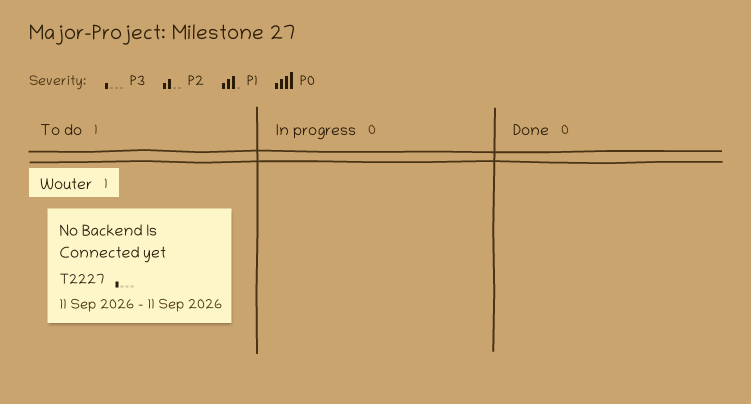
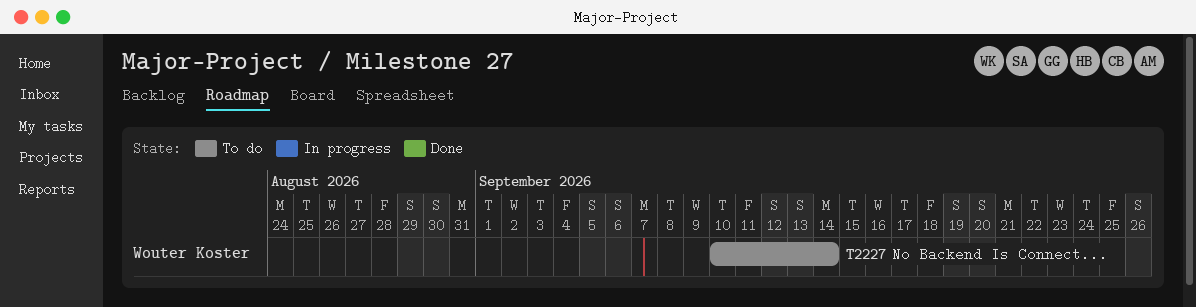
T2227, start: Sep 11 -> Sep 10
T2227, due: Sep 11 -> Sep 14

